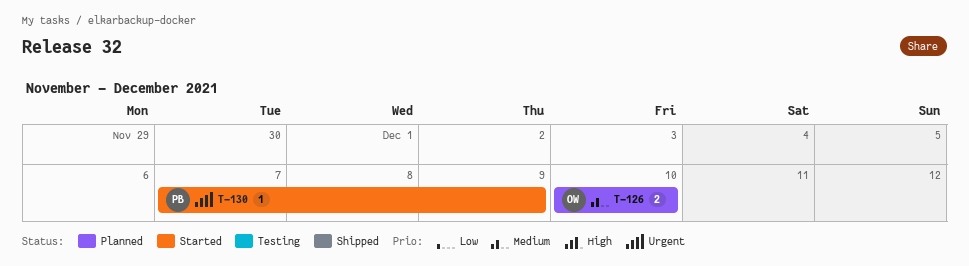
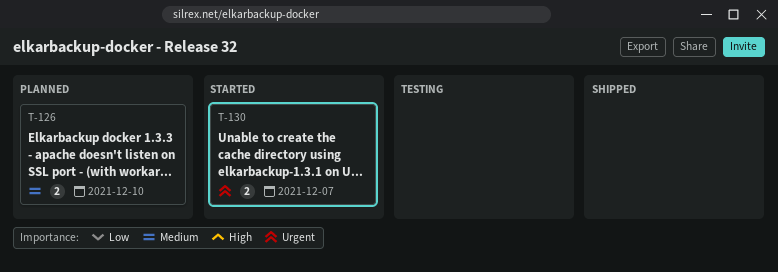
T-130, estimate: 1 -> 2
T-130, due: Dec 9 -> Dec 7

